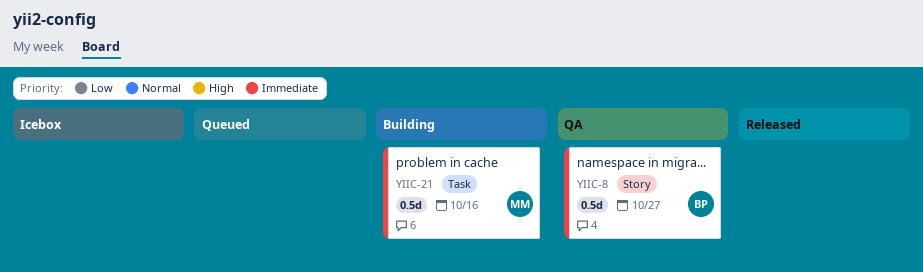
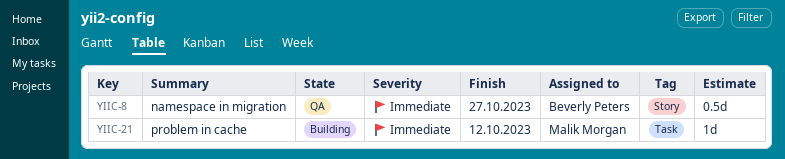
YIIC-21, estimate: 0.5d -> 1d
YIIC-21, due: Oct 16 -> Oct 12

